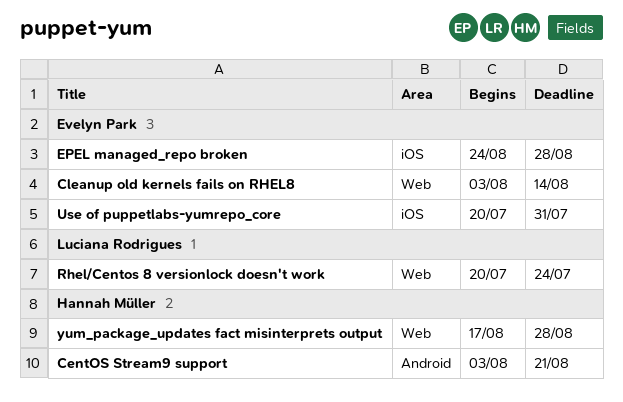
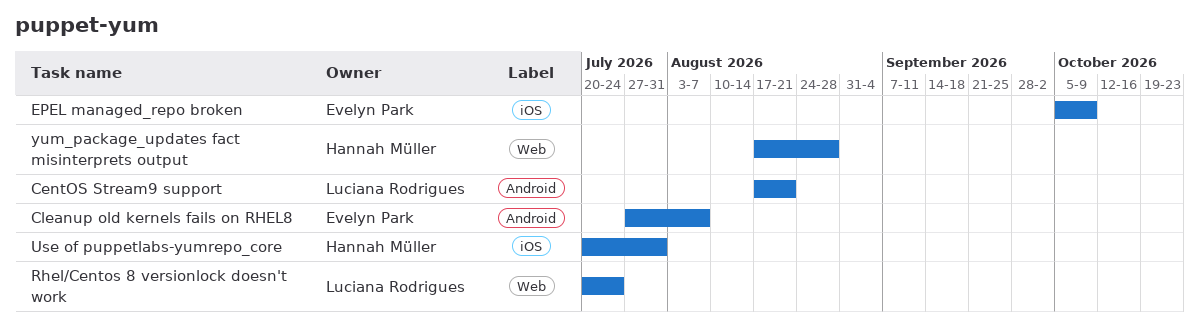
CentOS Stream9 support, owner: Hannah Müller -> Luciana Rodrigues
CentOS Stream9 support, start: Aug 3 -> Aug 17
Cleanup old kernels fails on RHEL8, label: Web -> Android
Cleanup old kernels fails on RHEL8, start: Aug 3 -> Jul 27
Cleanup old kernels fails on RHEL8, due: Aug 14 -> Aug 7
EPEL managed_repo broken, start: Aug 24 -> Oct 5
EPEL managed_repo broken, due: Aug 28 -> Oct 9
Use of puppetlabs-yumrepo_core, owner: Evelyn Park -> Hannah Müller

